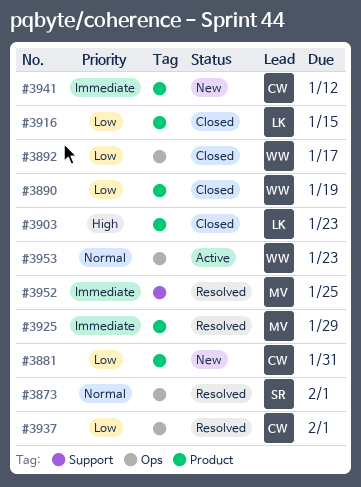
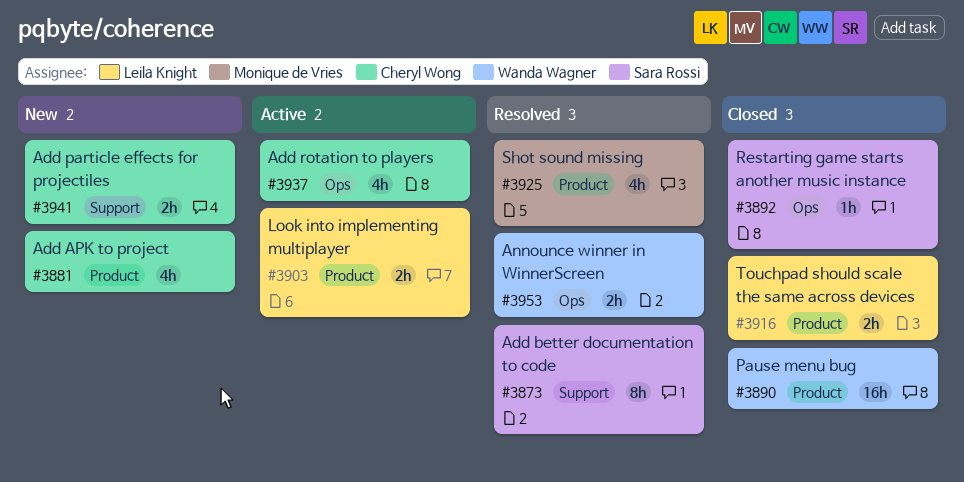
#3873, label: Ops -> Support
#3892, owner: Wanda Wagner -> Sara Rossi
#3903, status: Closed -> Active
#3937, status: Resolved -> Active
#3941, label: Product -> Support
#3952: present -> none
#3953, status: Active -> Resolved

